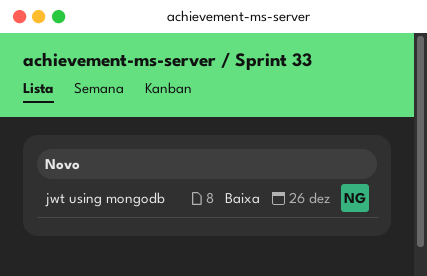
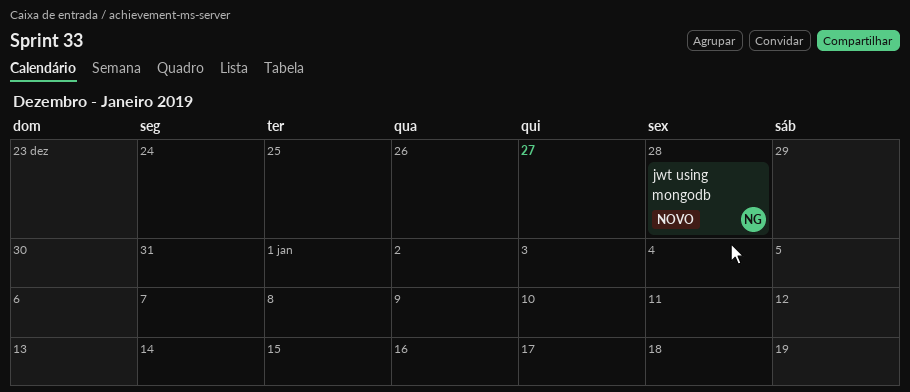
jwt using mongodb, due: Dec 26 -> Dec 28

